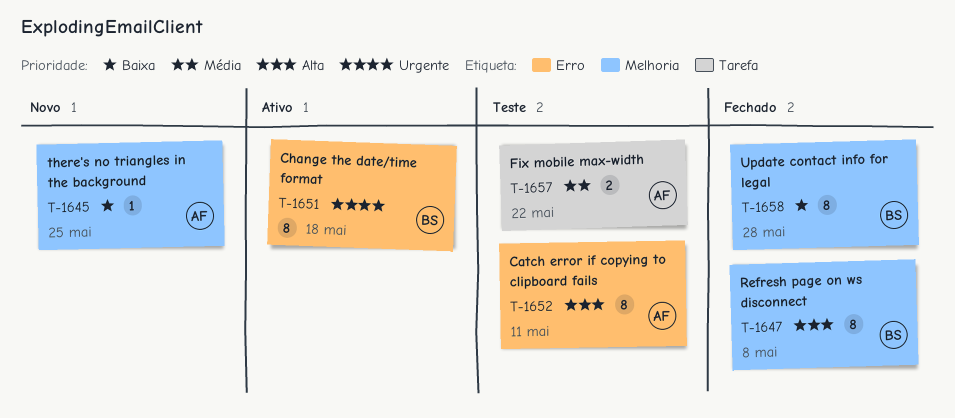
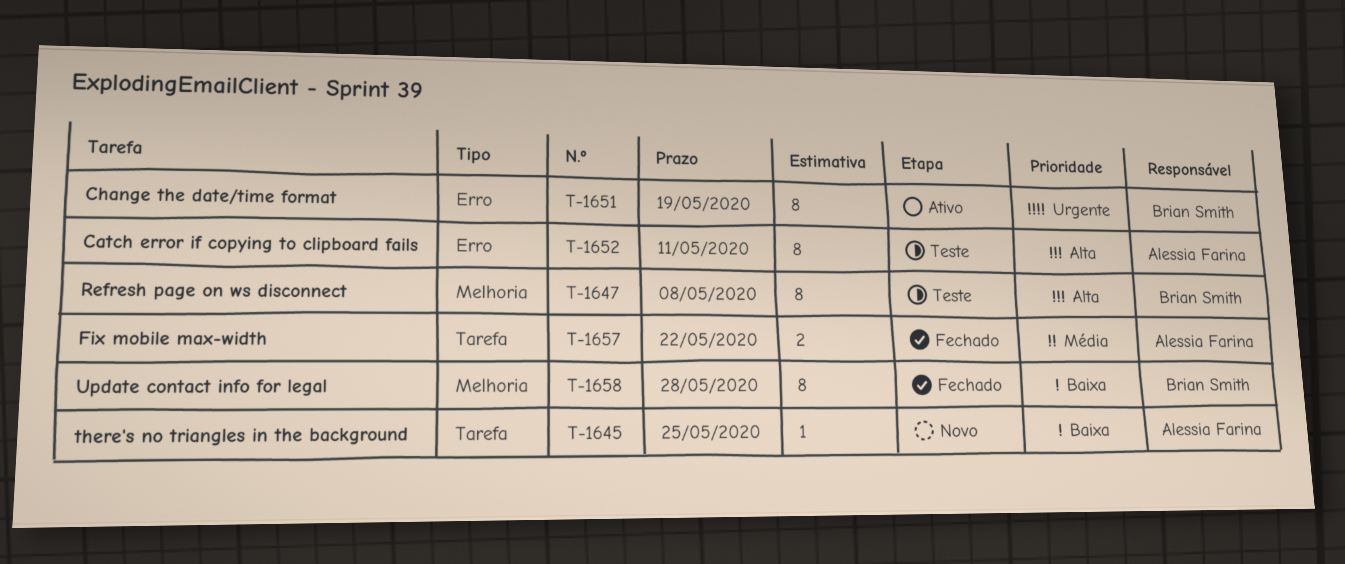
T-1645, label: Melhoria -> Tarefa
T-1647, status: Fechado -> Teste
T-1651, due: May 18 -> May 19
T-1657, status: Teste -> Fechado

